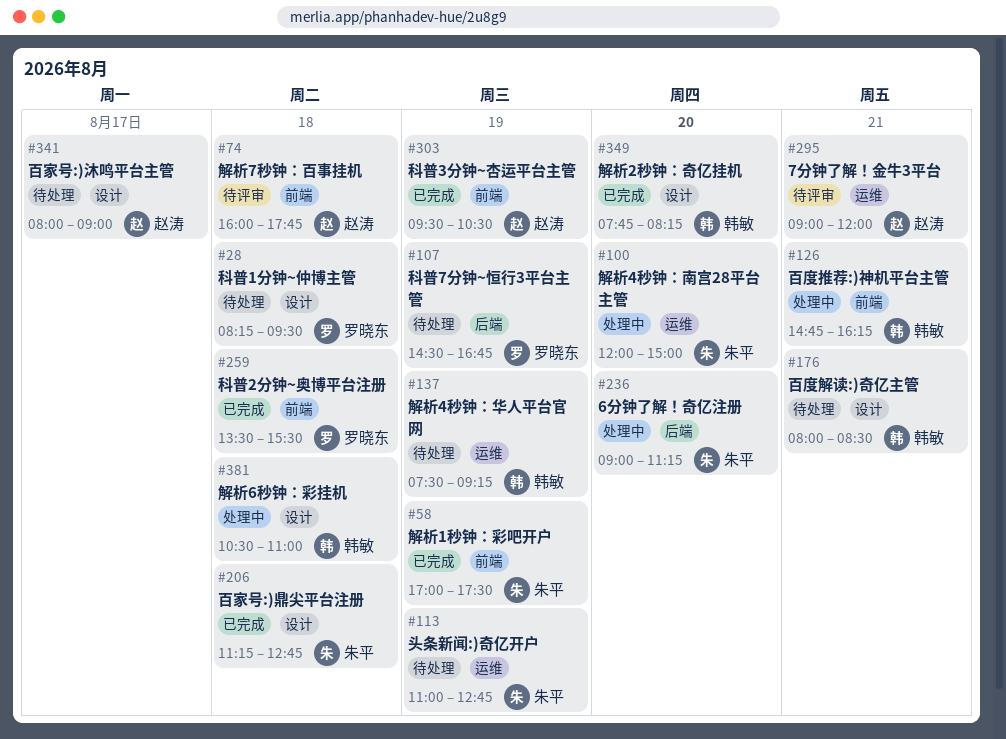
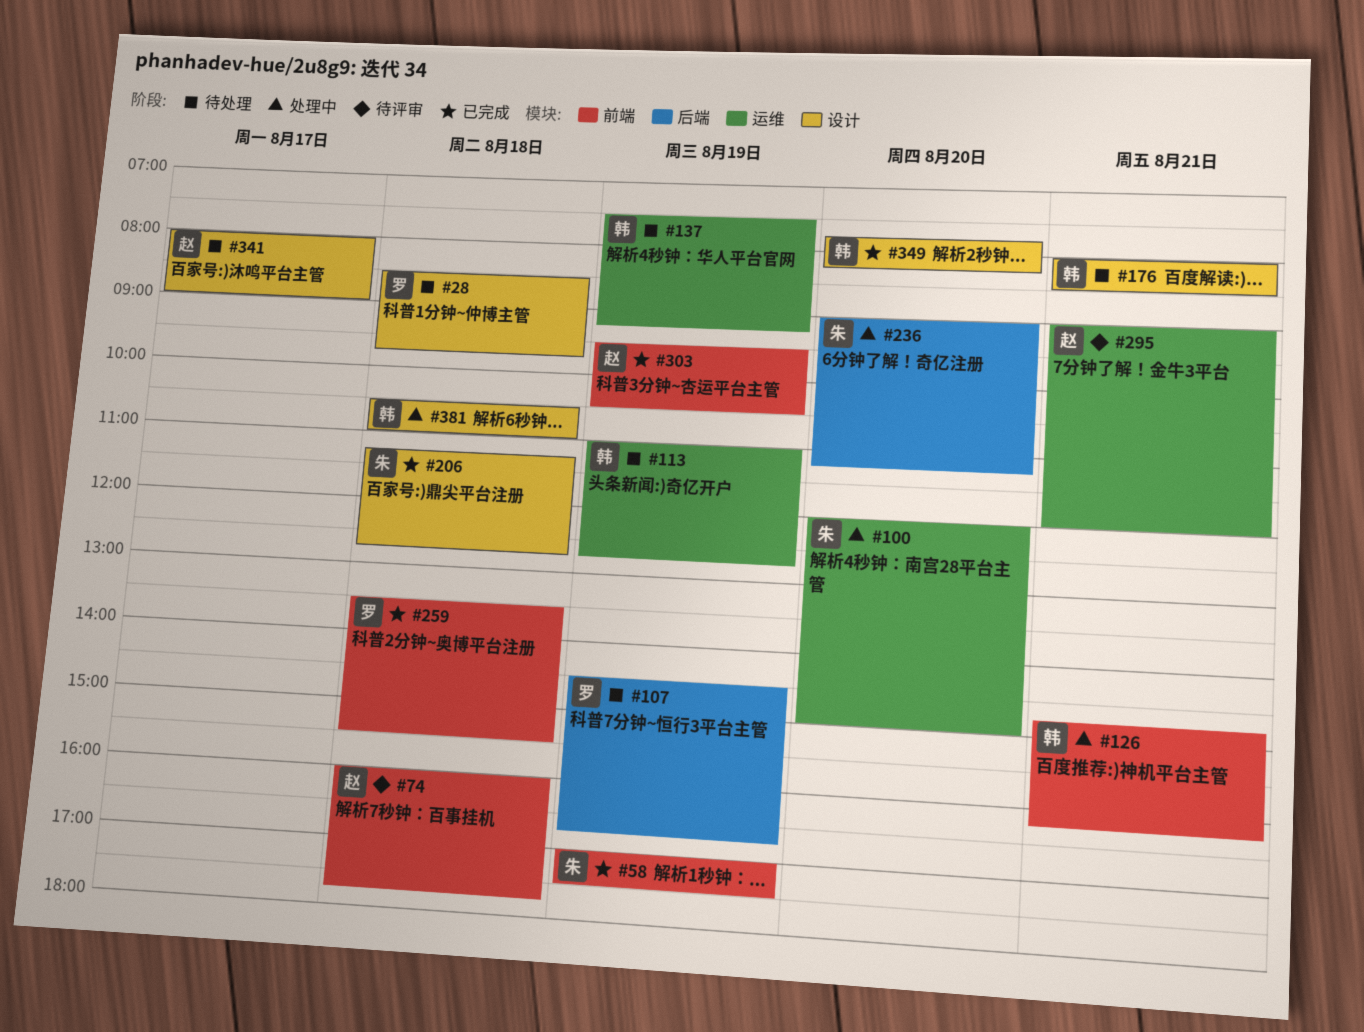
#28, begins: 08:15 -> 08:30
#28, ends: 09:30 -> 09:45
#113, owner: 朱平 -> 韩敏

